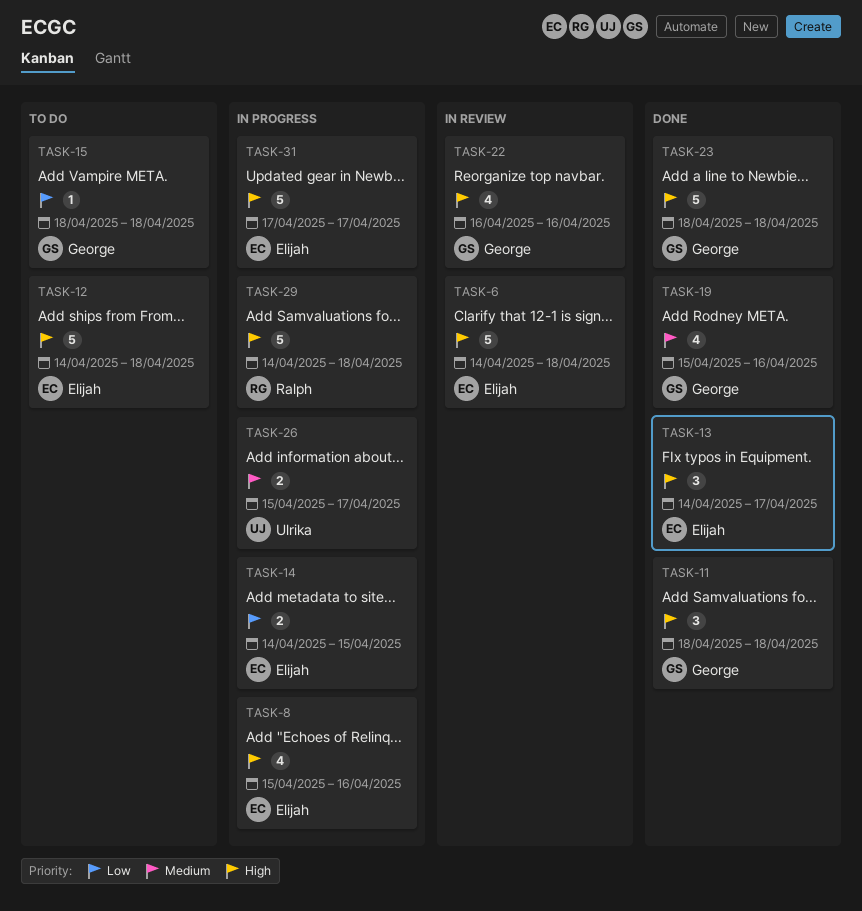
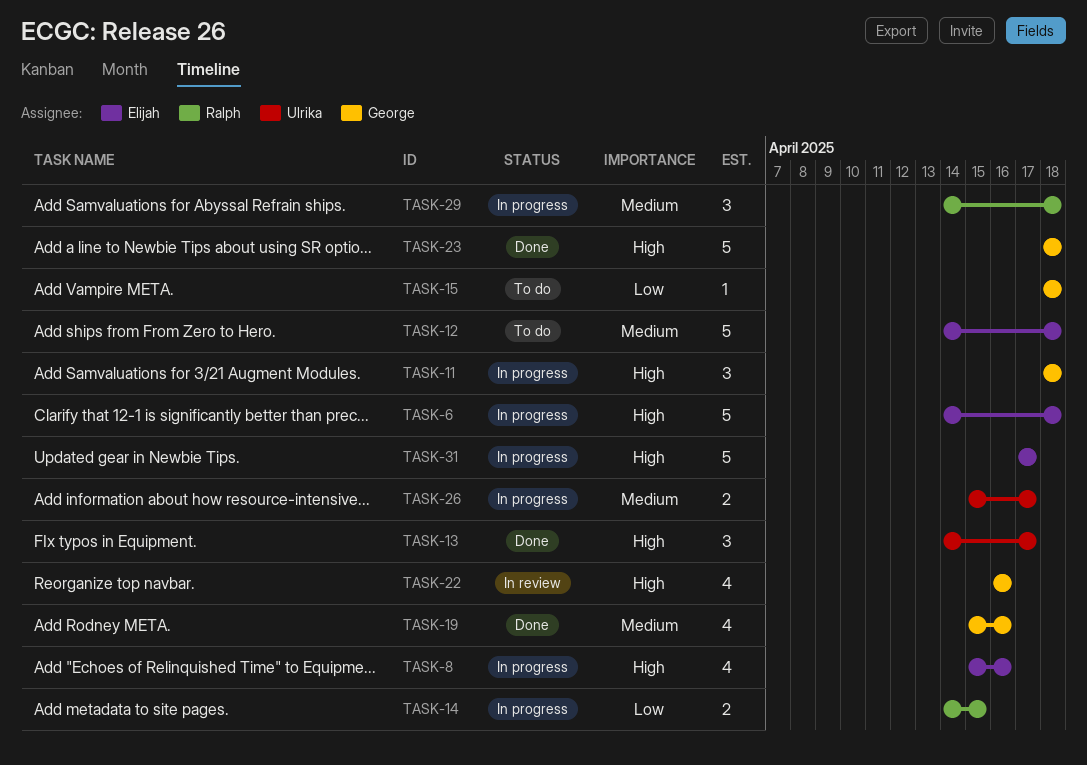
TASK-6, status: In review -> In progress
TASK-11, status: Done -> In progress
TASK-12, priority: High -> Medium
TASK-13, owner: Elijah -> Ulrika
TASK-14, owner: Elijah -> Ralph
TASK-29, priority: High -> Medium
TASK-29, estimate: 5 -> 3

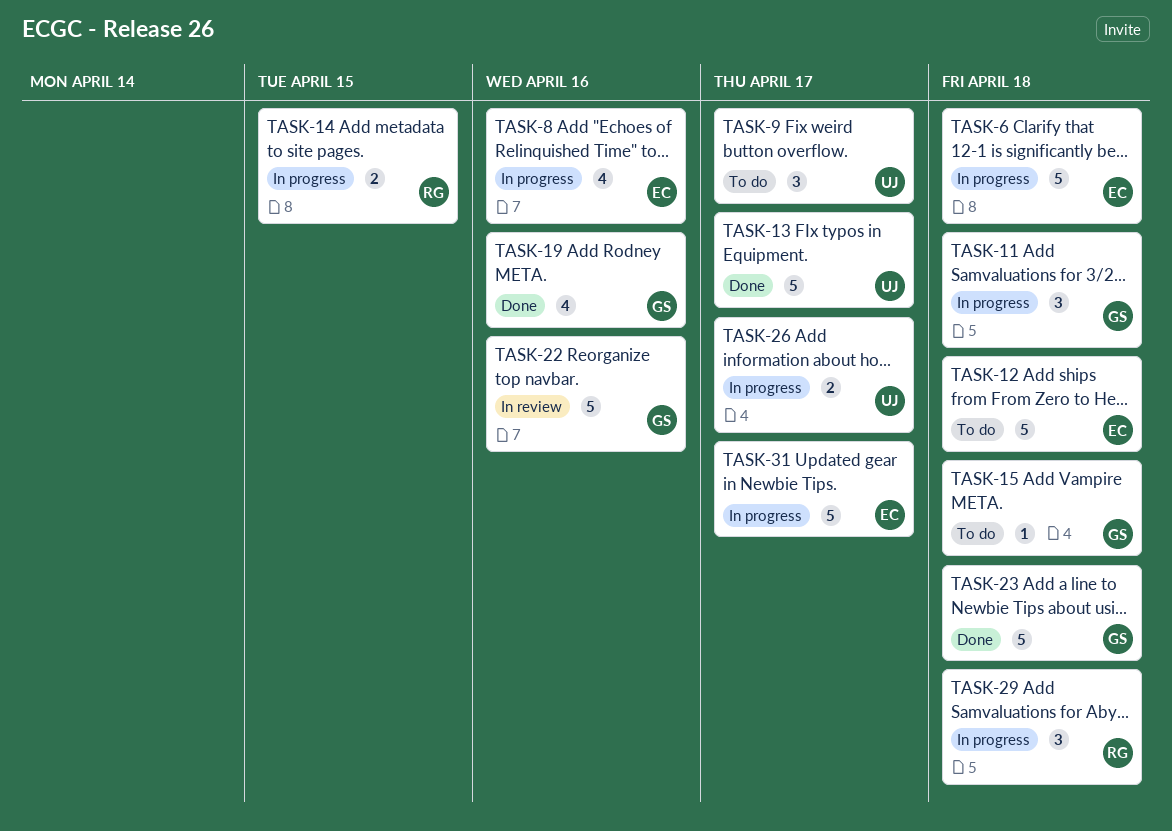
TASK-9: none -> present
TASK-13, estimate: 3 -> 5
TASK-22, estimate: 4 -> 5

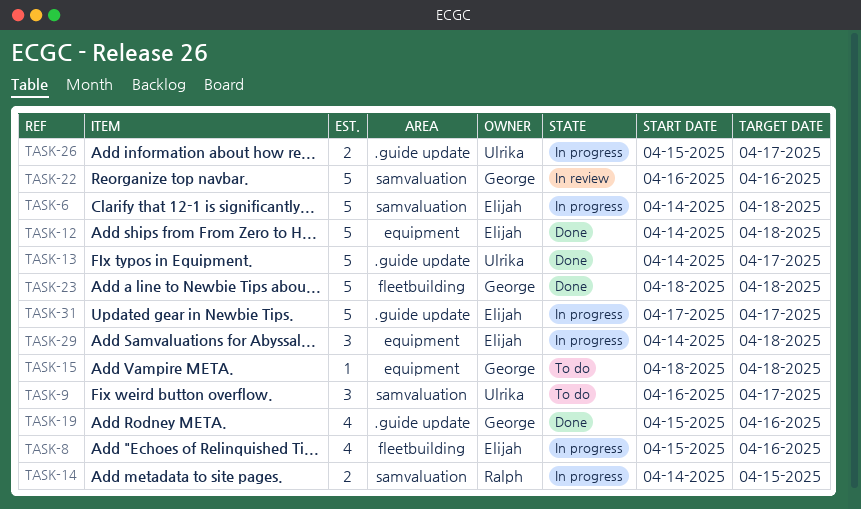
TASK-11: present -> none
TASK-12, status: To do -> Done
TASK-29, owner: Ralph -> Elijah

